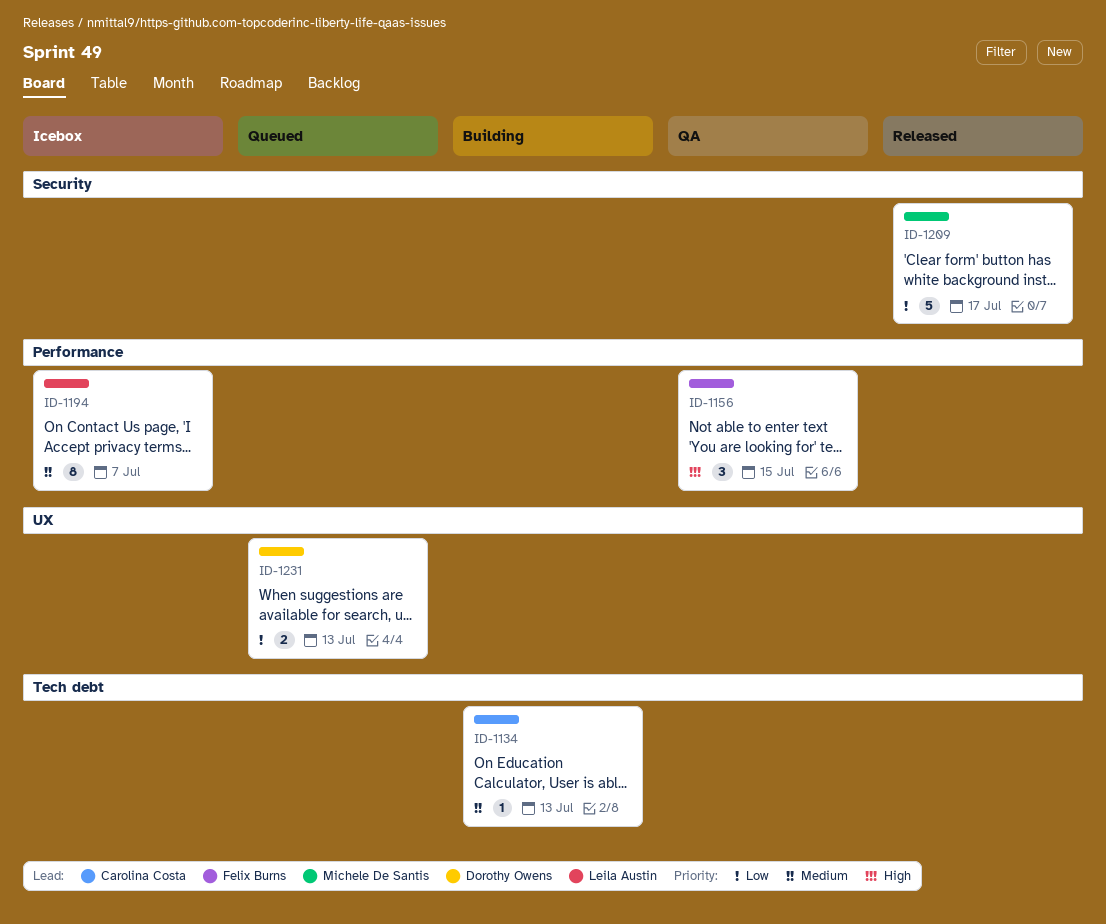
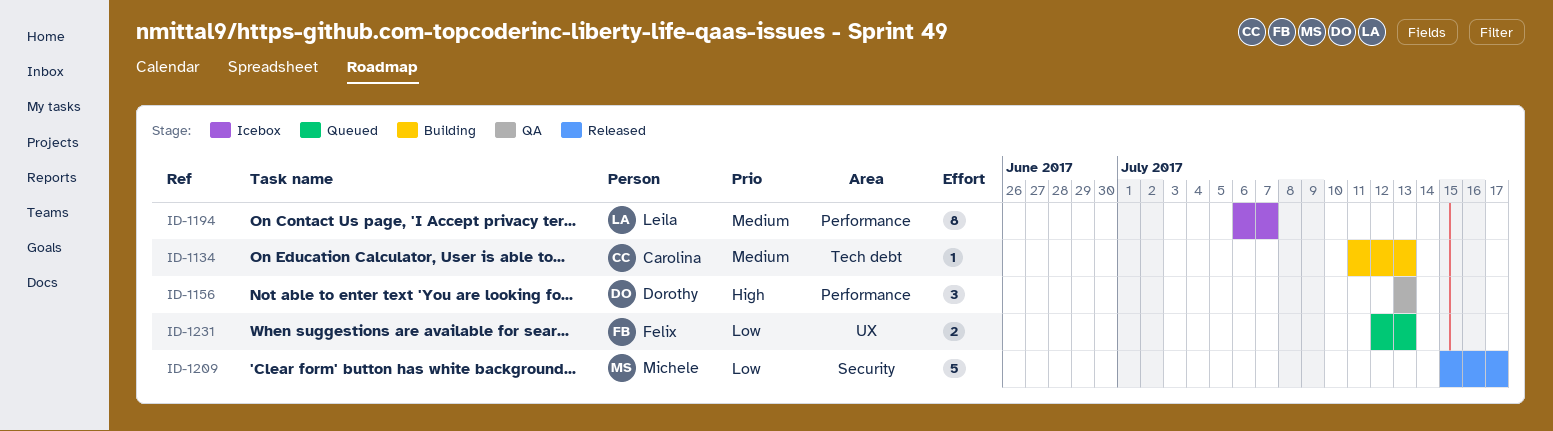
ID-1156, owner: Felix Burns -> Dorothy Owens
ID-1156, due: Jul 15 -> Jul 13
ID-1231, owner: Dorothy Owens -> Felix Burns

